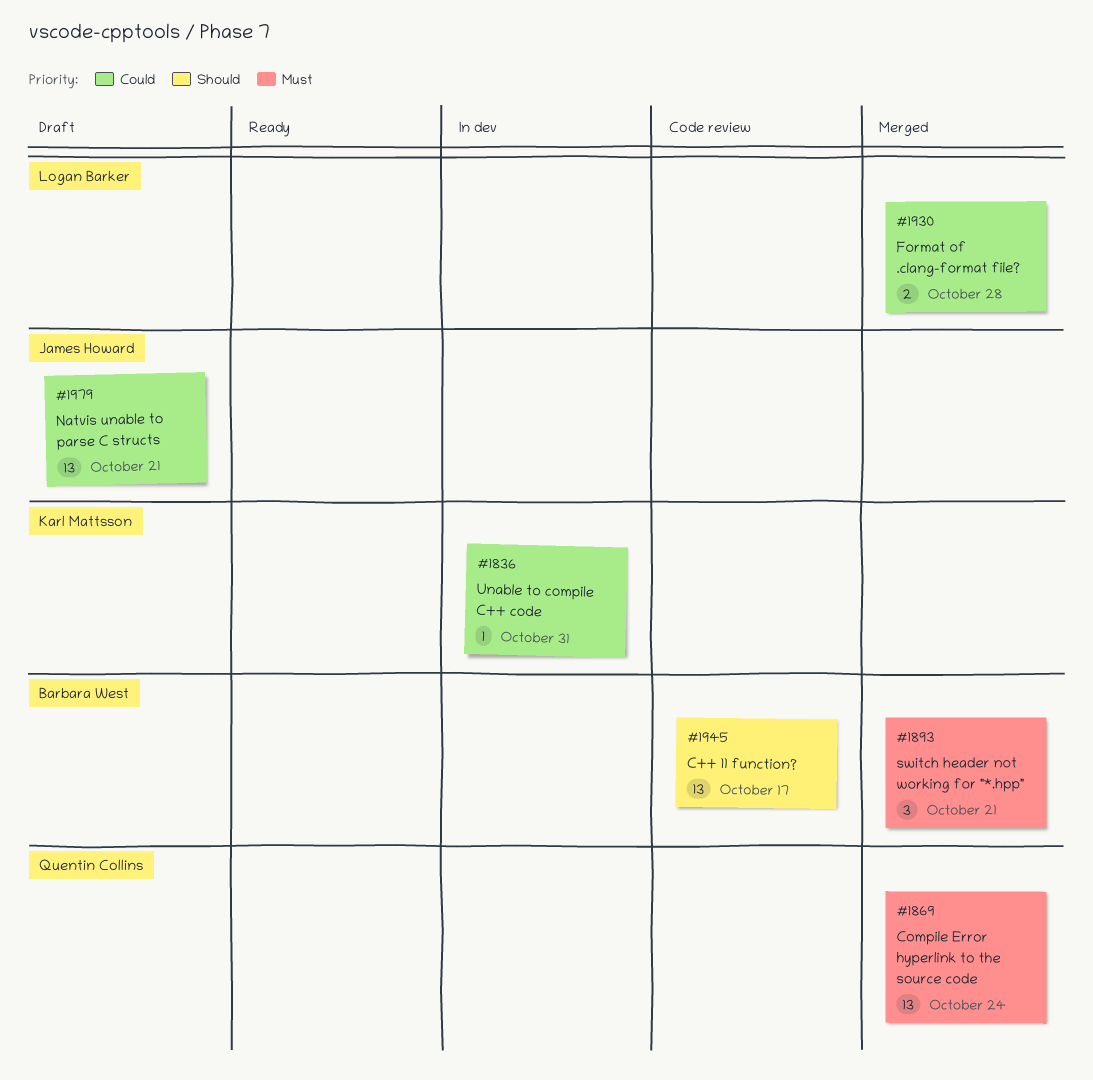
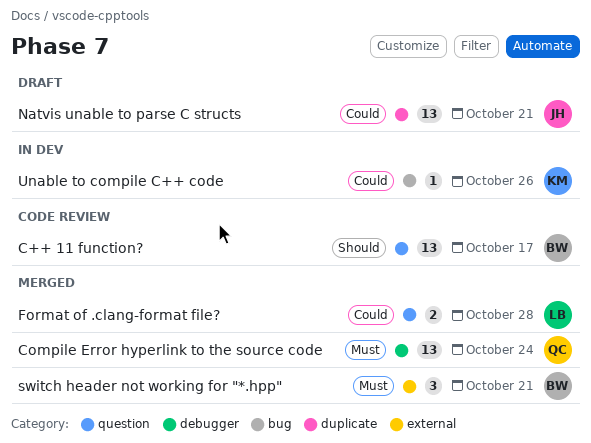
Unable to compile C++ code, due: Oct 31 -> Oct 26

